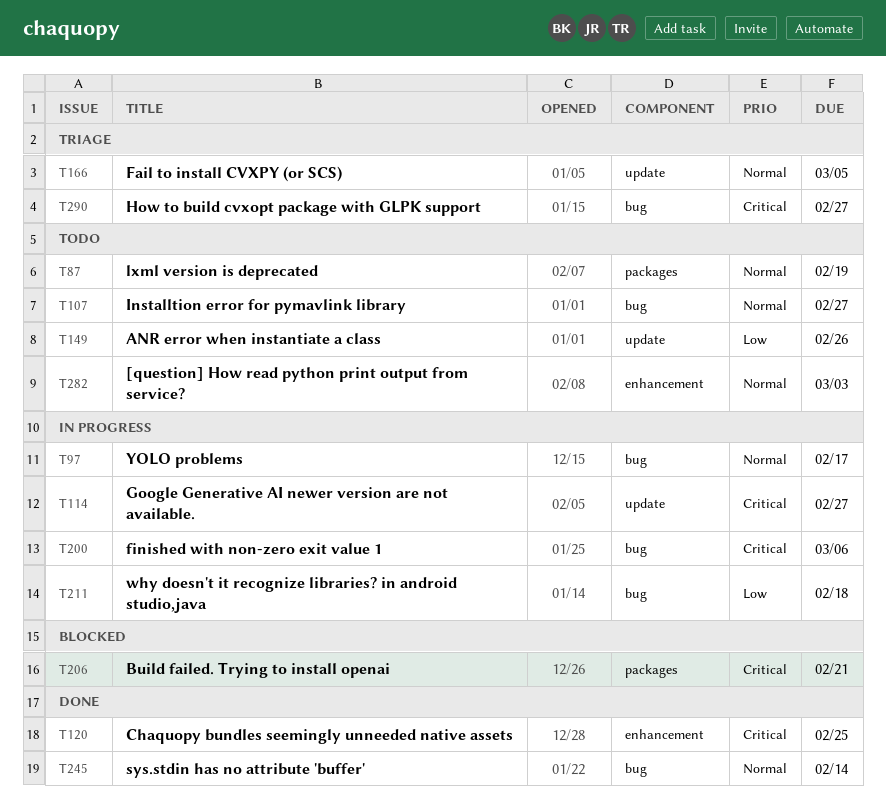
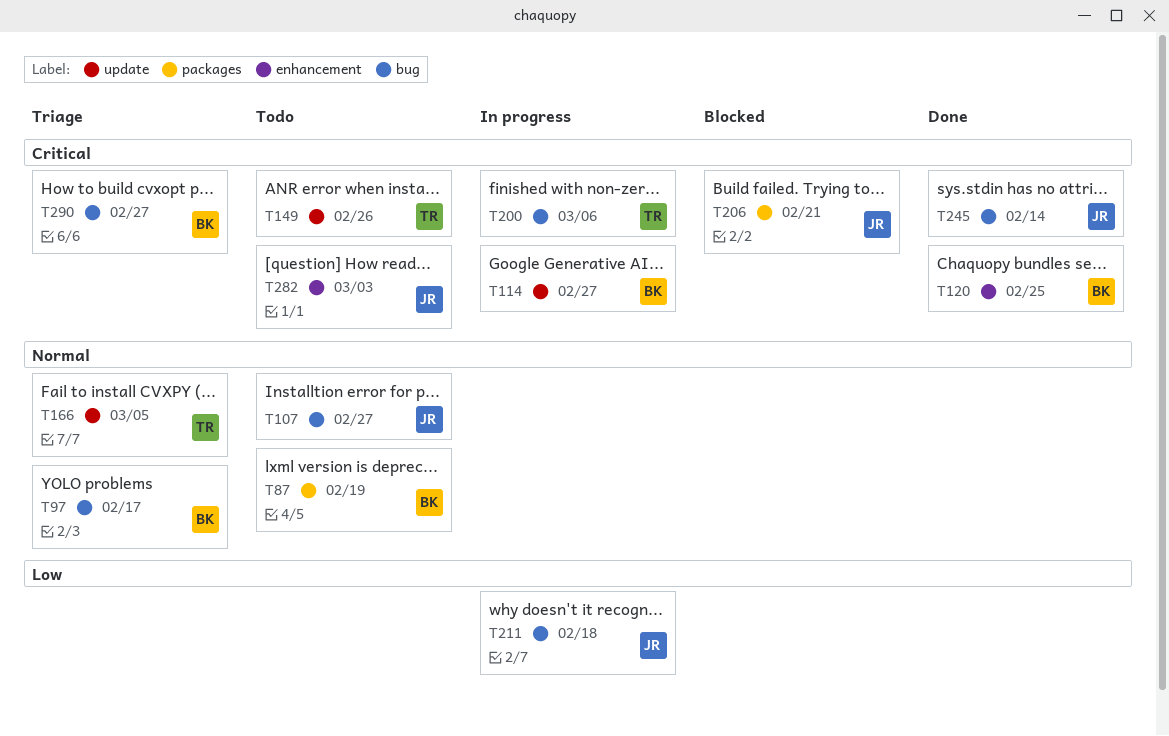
T97, status: In progress -> Triage
T149, priority: Low -> Critical
T245, priority: Normal -> Critical
T282, priority: Normal -> Critical

